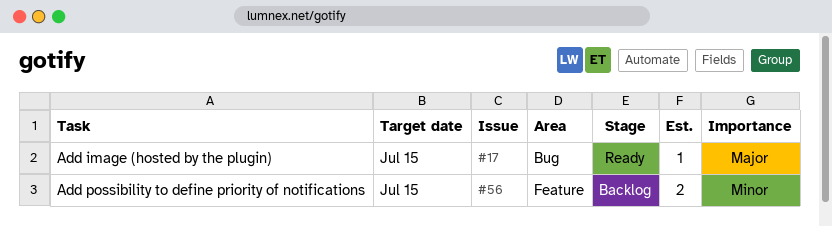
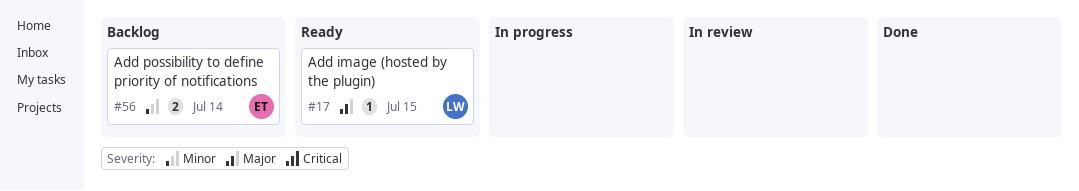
#56, due: Jul 15 -> Jul 14

